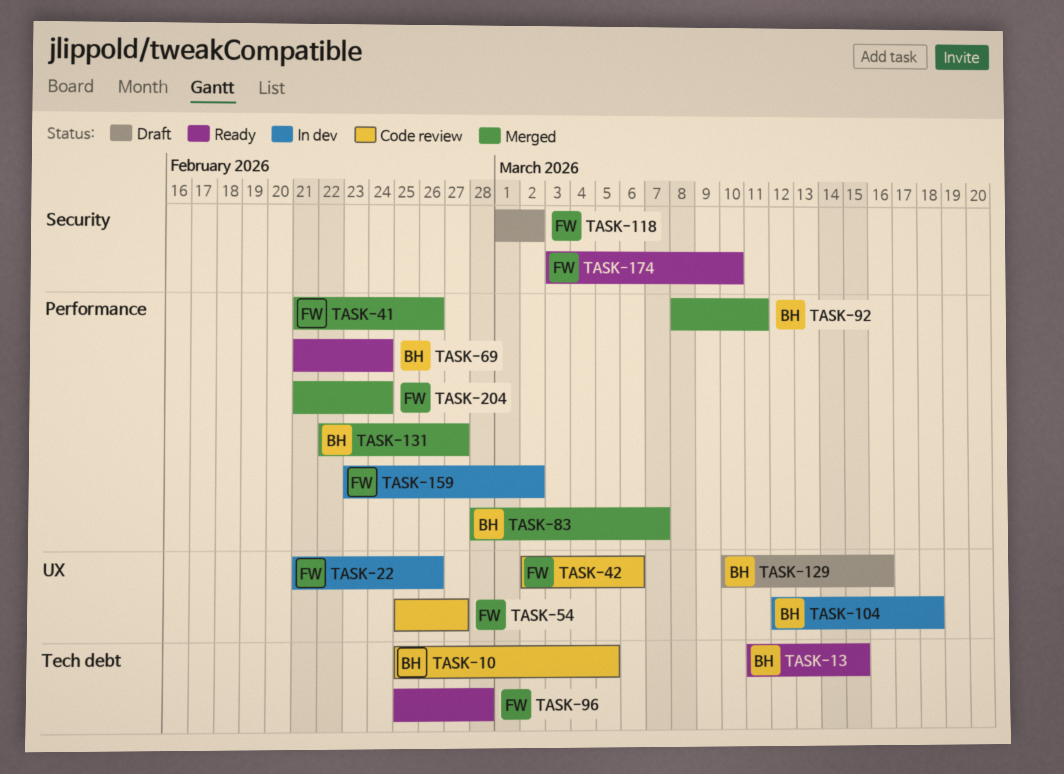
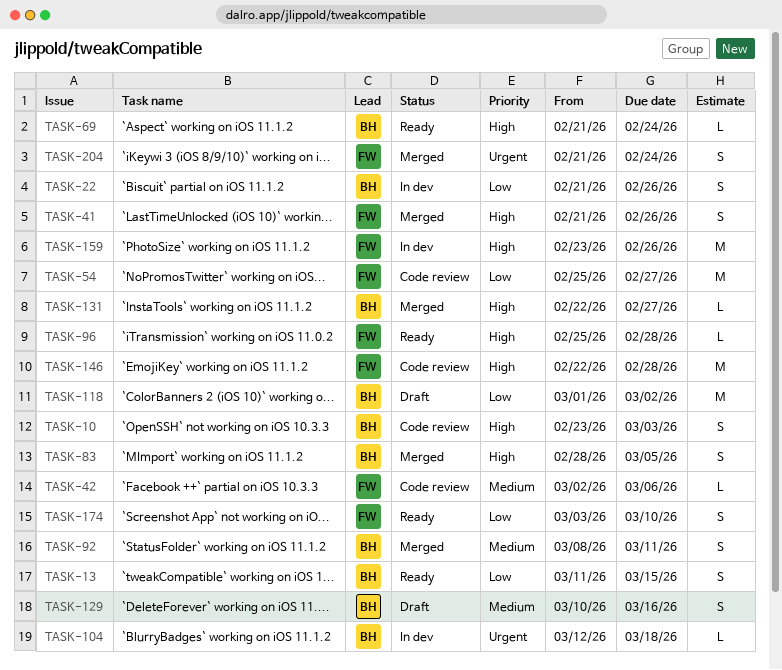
TASK-10, start: Feb 25 -> Feb 23
TASK-10, due: Mar 5 -> Mar 3
TASK-22, owner: FW -> BH
TASK-83, due: Mar 7 -> Mar 5
TASK-118, owner: FW -> BH
TASK-146: none -> present
TASK-159, due: Mar 2 -> Feb 26

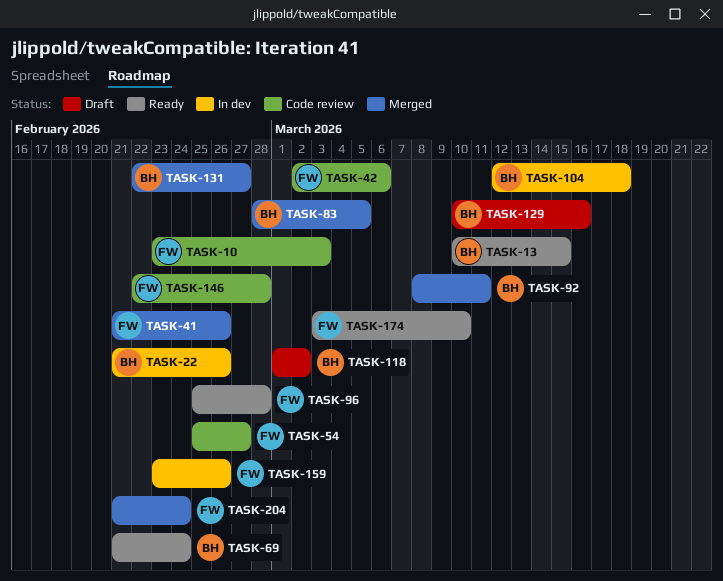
TASK-10, owner: BH -> FW
TASK-13, start: Mar 11 -> Mar 10

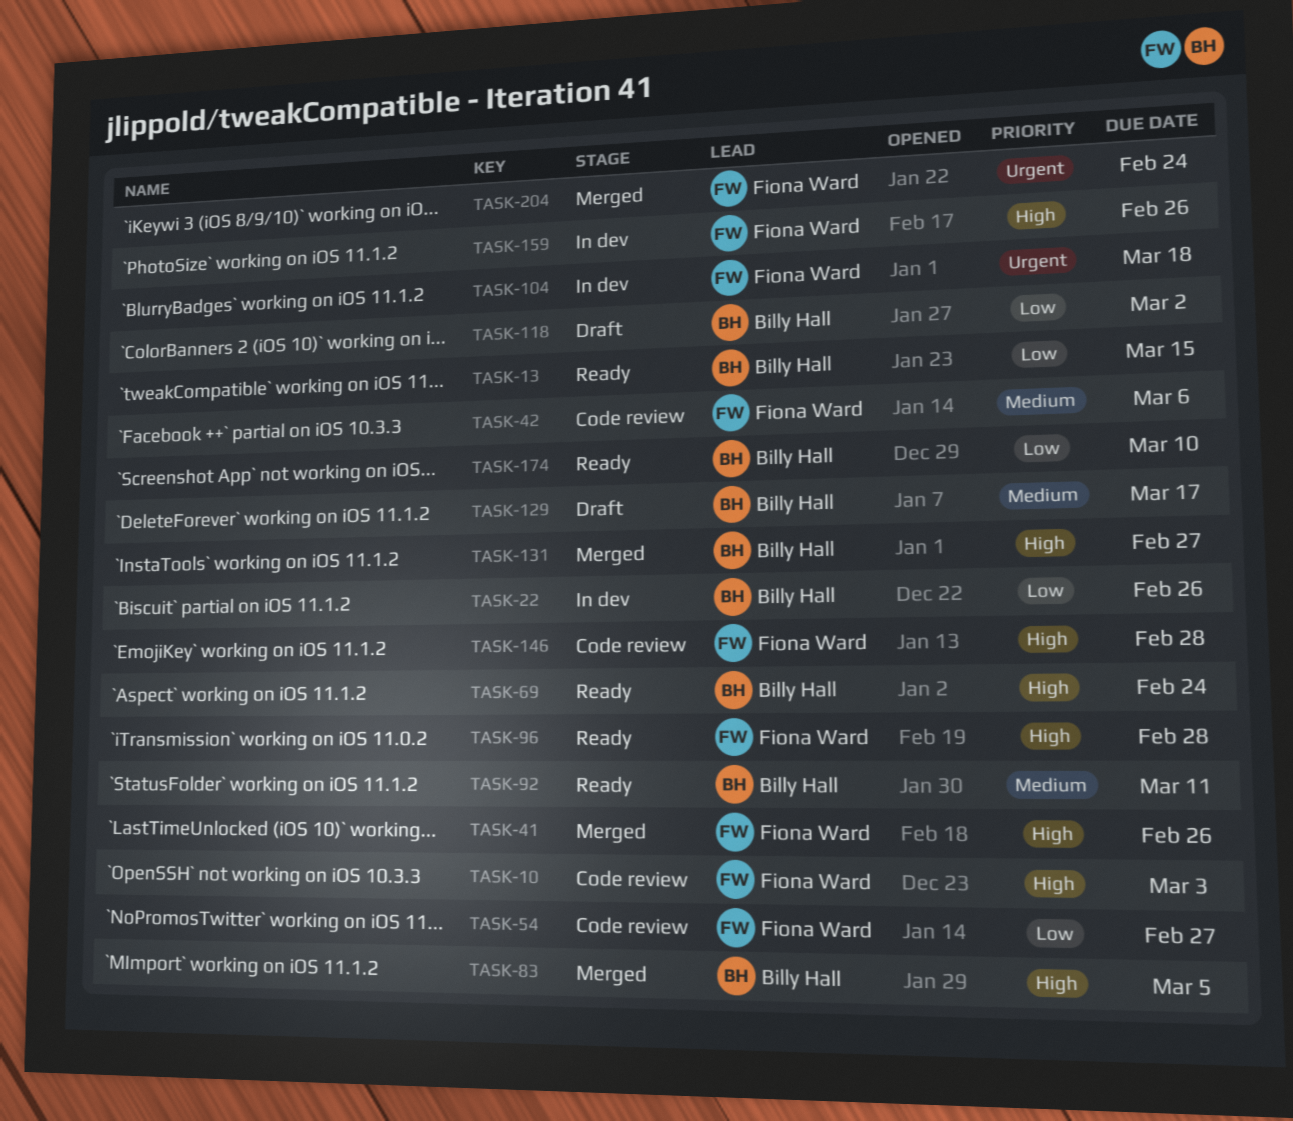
TASK-92, status: Merged -> Ready
TASK-104, owner: Billy Hall -> Fiona Ward
TASK-129, due: Mar 16 -> Mar 17
TASK-174, owner: Fiona Ward -> Billy Hall

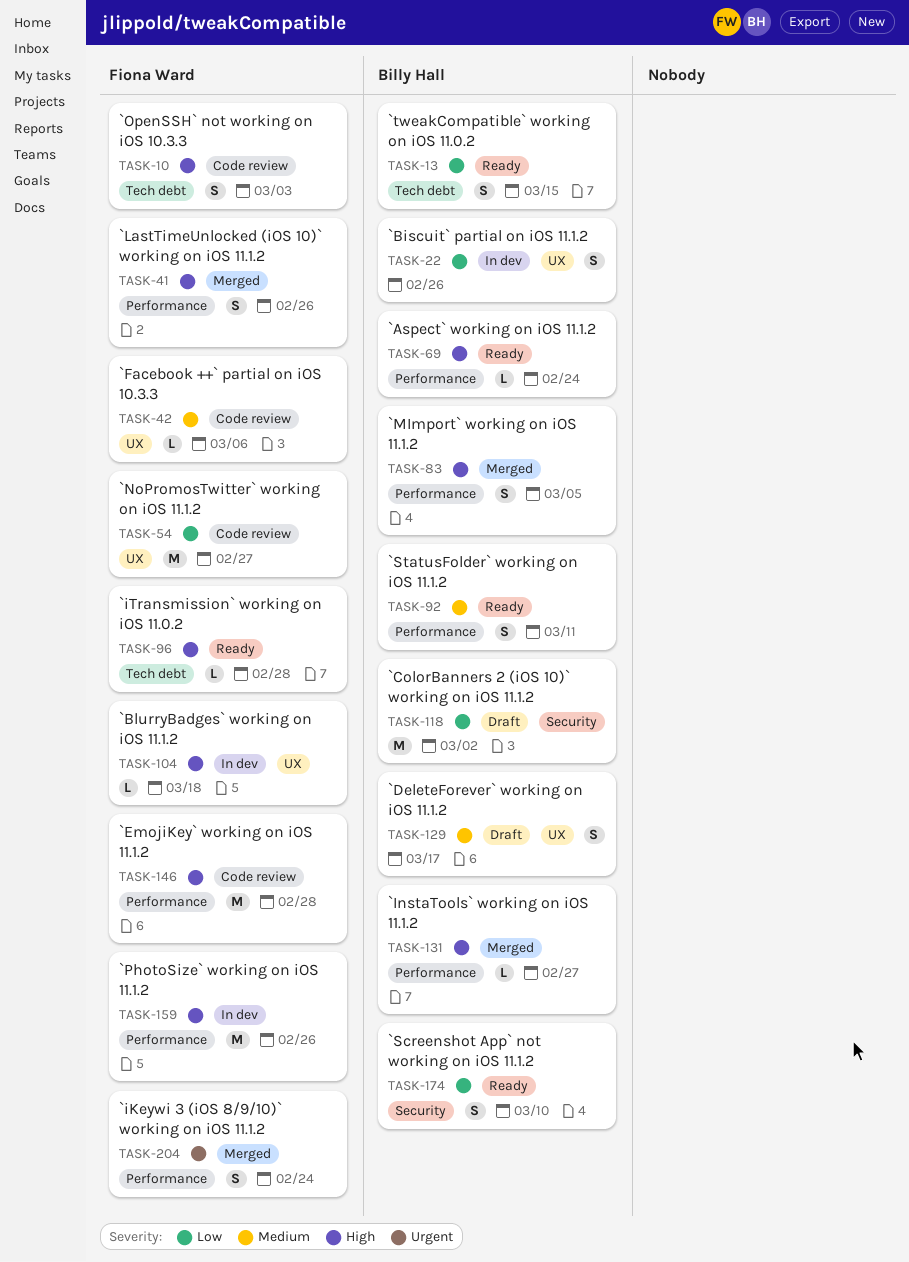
TASK-104, priority: Urgent -> High

